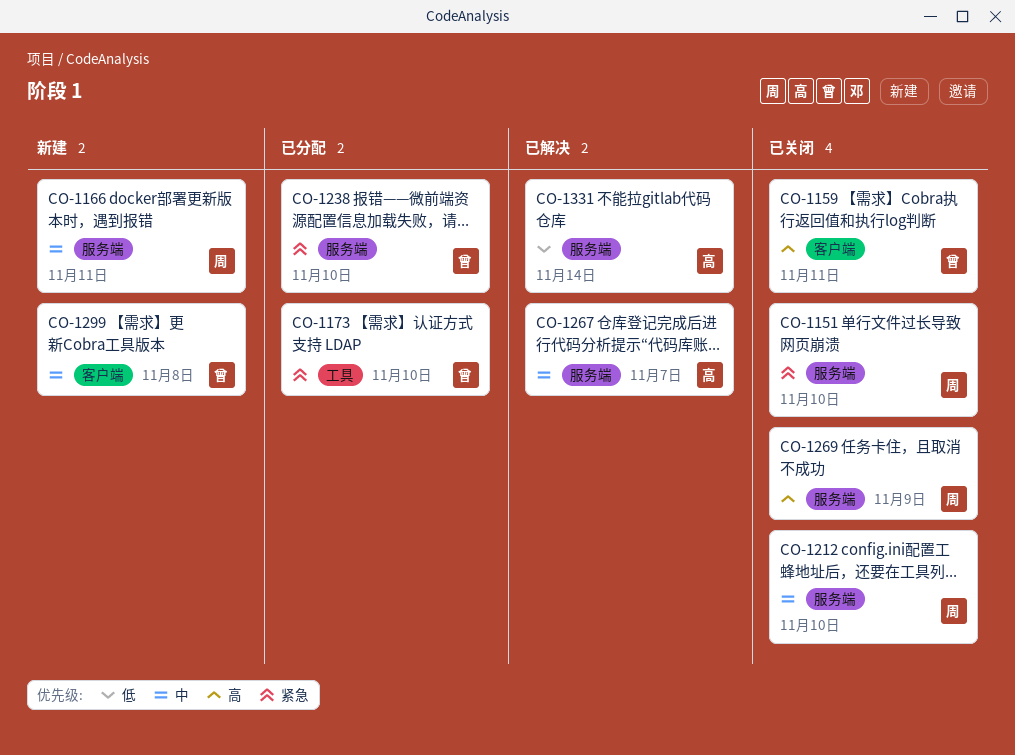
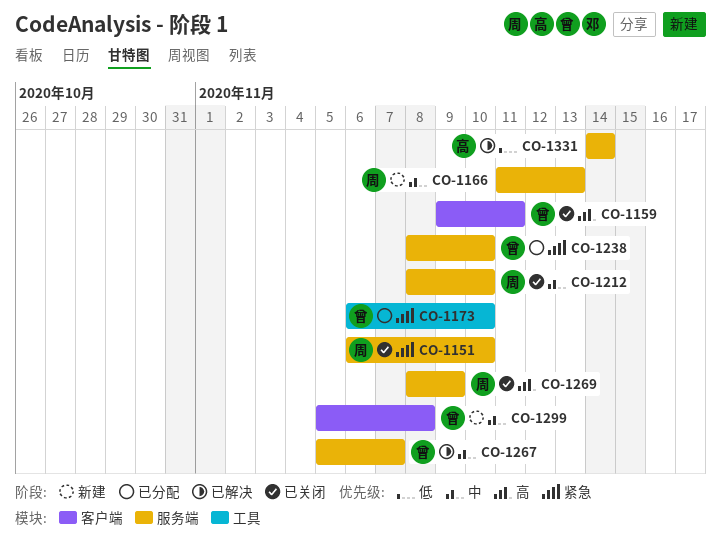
CO-1166, due: Nov 11 -> Nov 13
CO-1267, owner: 高 -> 曾

